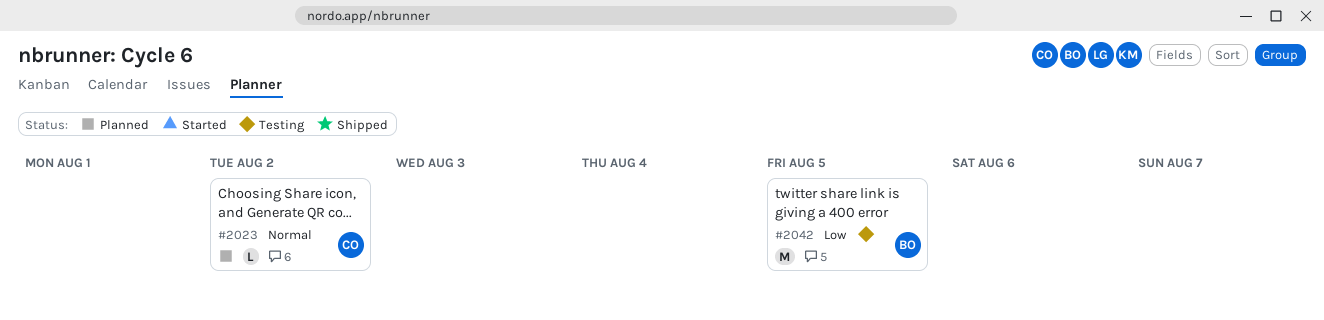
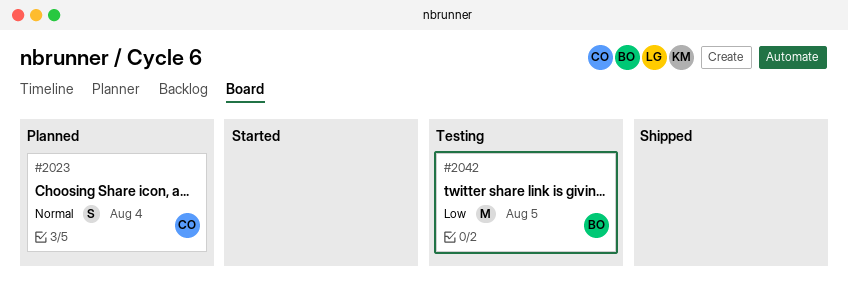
#2023, estimate: L -> S
#2023, due: Aug 2 -> Aug 4

